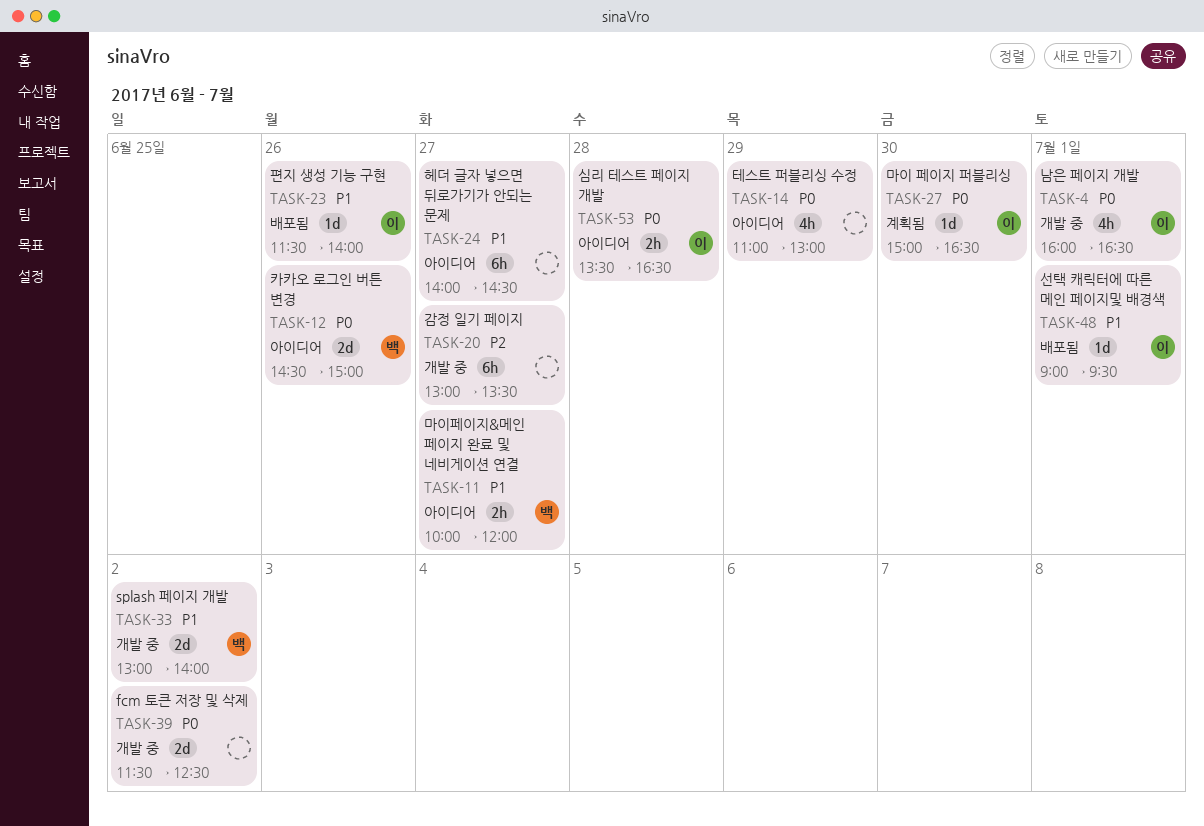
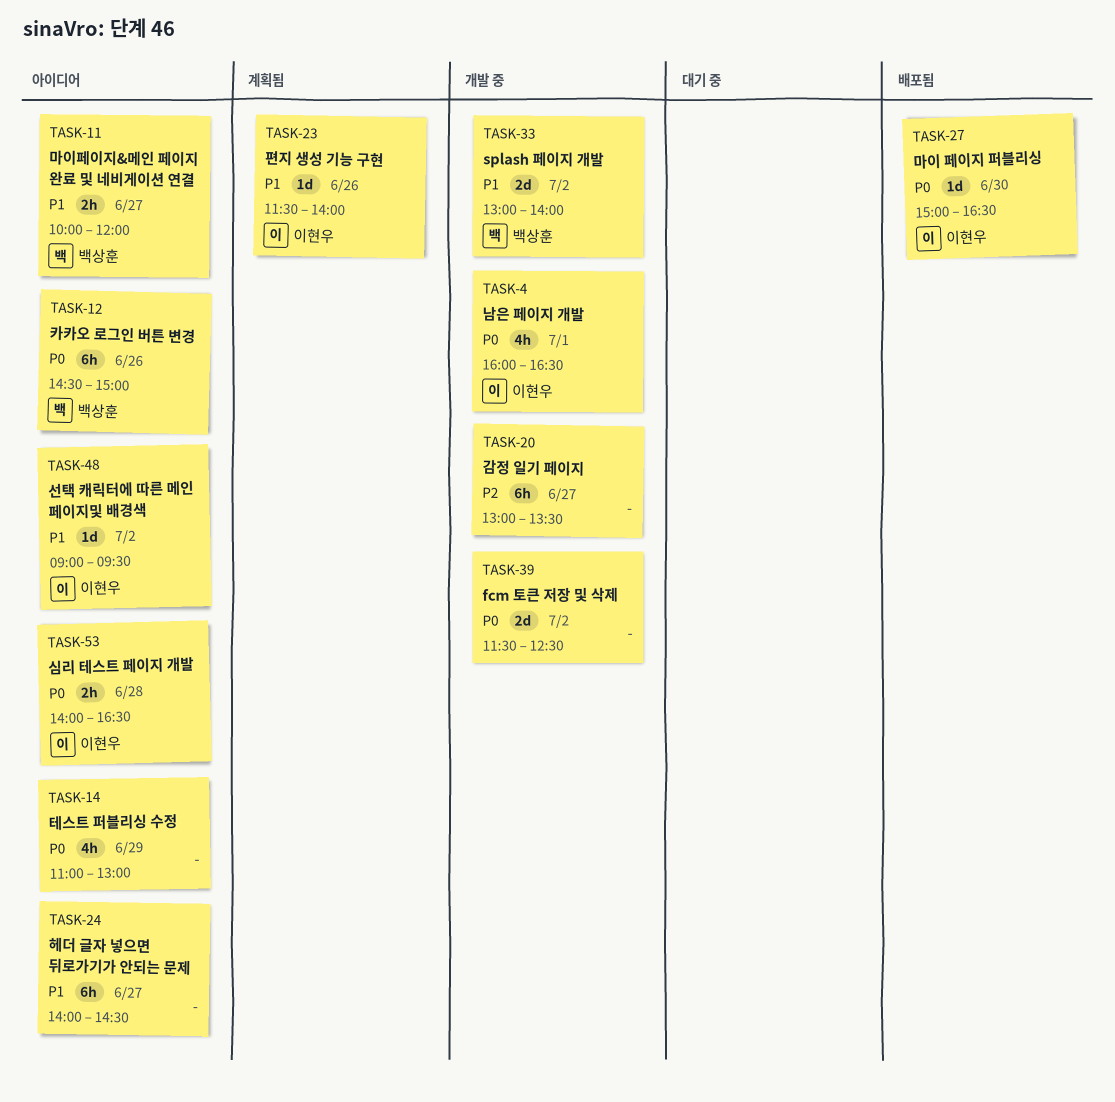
TASK-12, estimate: 2d -> 6h
TASK-23, status: 배포됨 -> 계획됨
TASK-27, status: 계획됨 -> 배포됨
TASK-48, status: 배포됨 -> 아이디어
TASK-48, day: Jul 1 -> Jul 2
TASK-53, begins: 13:30 -> 14:00

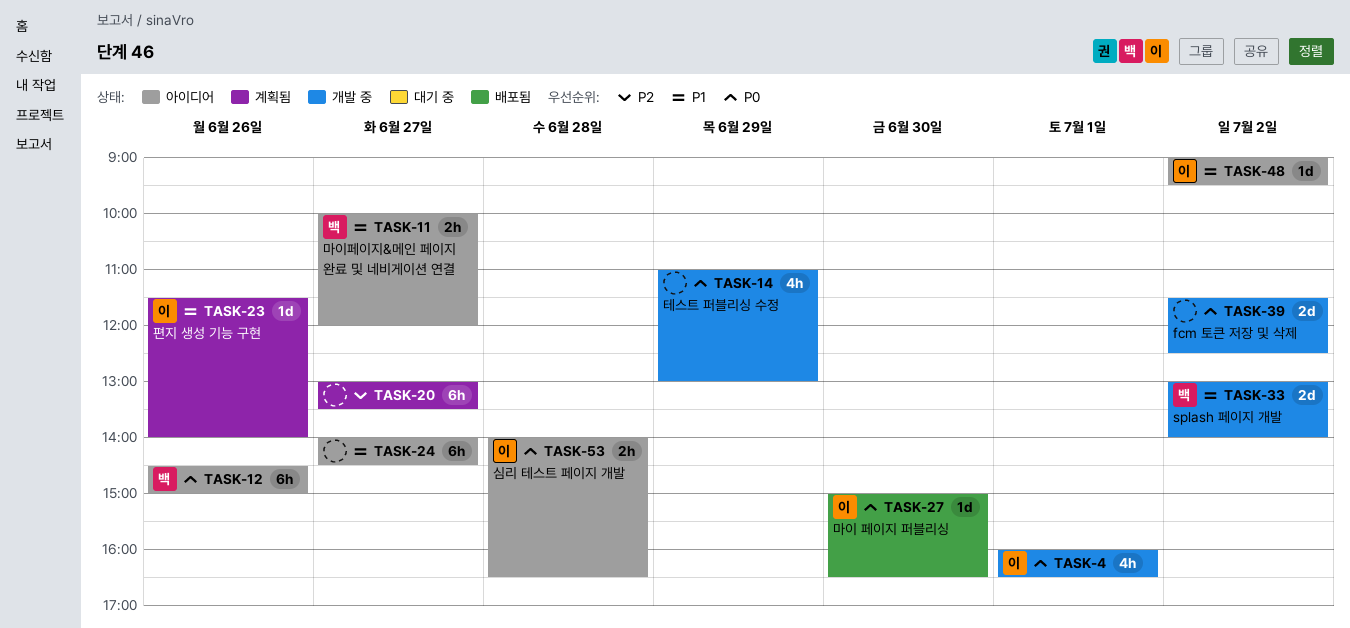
TASK-14, status: 아이디어 -> 개발 중
TASK-20, status: 개발 중 -> 계획됨

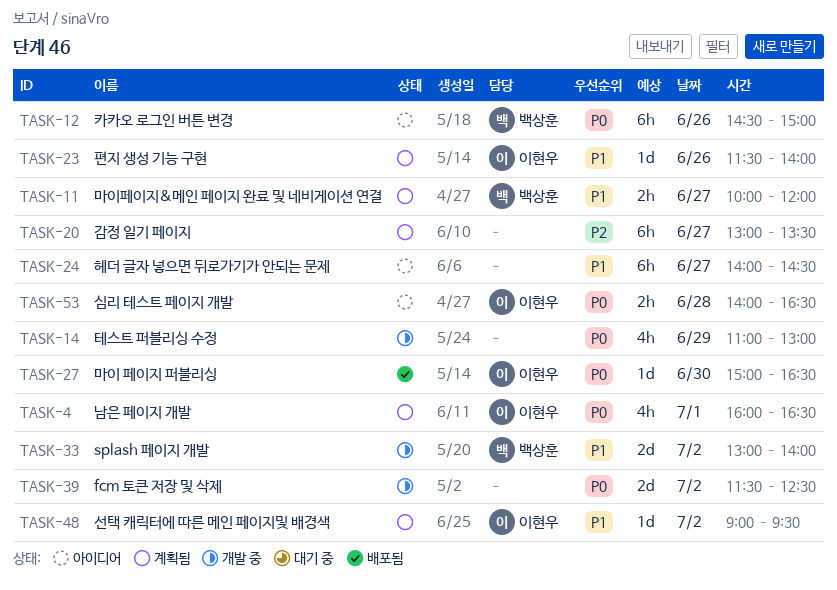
TASK-4, status: 개발 중 -> 계획됨
TASK-11, status: 아이디어 -> 계획됨
TASK-48, status: 아이디어 -> 계획됨

